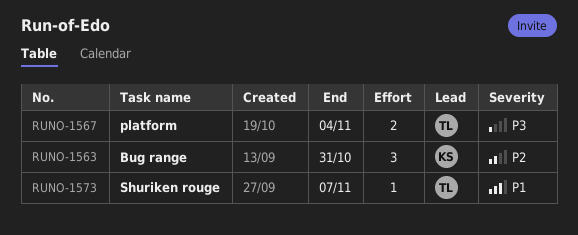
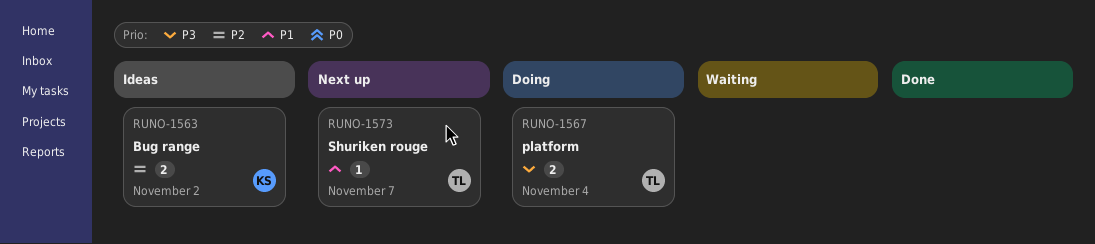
RUNO-1563, estimate: 3 -> 2
RUNO-1563, due: Oct 31 -> Nov 2

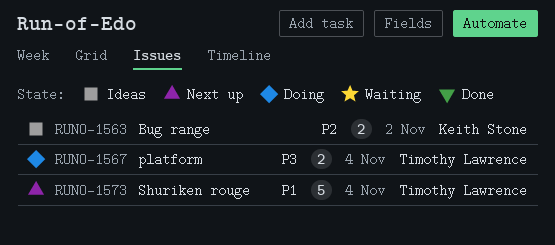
RUNO-1573, estimate: 1 -> 5
RUNO-1573, due: Nov 7 -> Nov 4

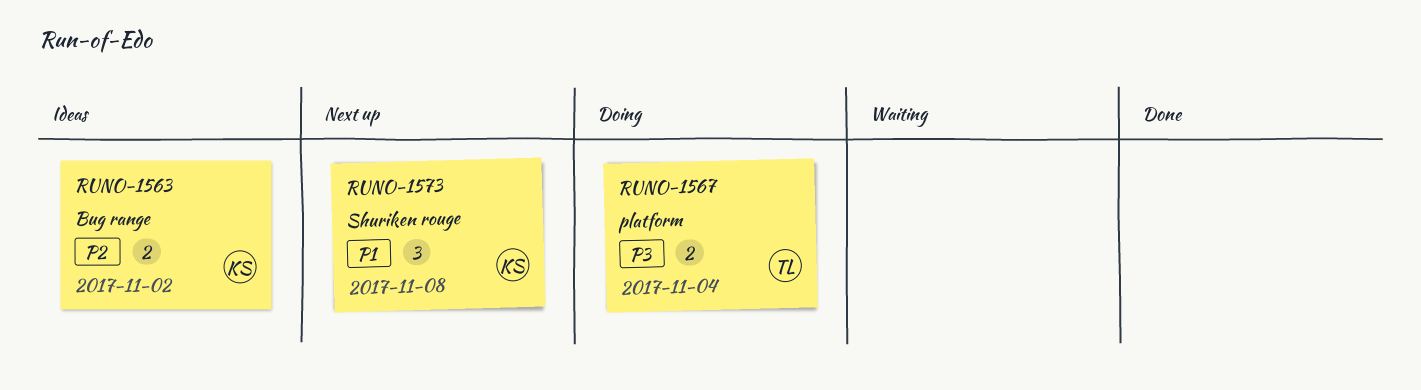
RUNO-1573, owner: Timothy Lawrence -> Keith Stone
RUNO-1573, estimate: 5 -> 3
RUNO-1573, due: Nov 4 -> Nov 8

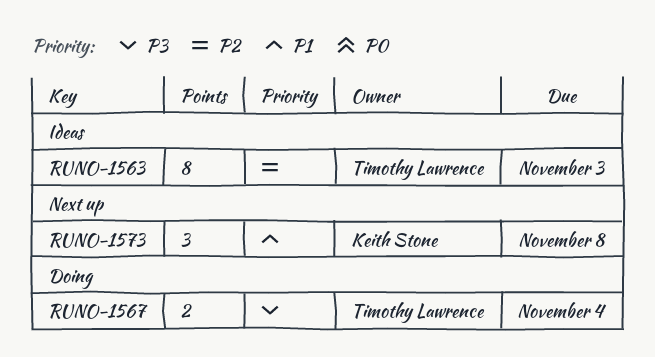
RUNO-1563, owner: Keith Stone -> Timothy Lawrence
RUNO-1563, estimate: 2 -> 8
RUNO-1563, due: Nov 2 -> Nov 3

